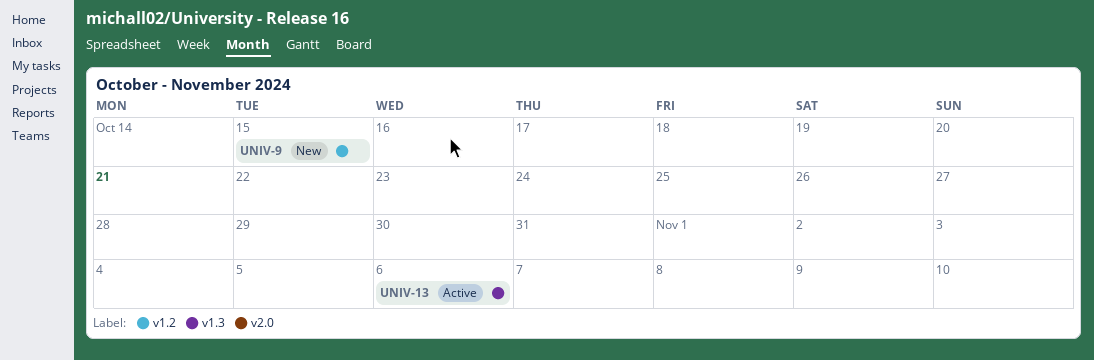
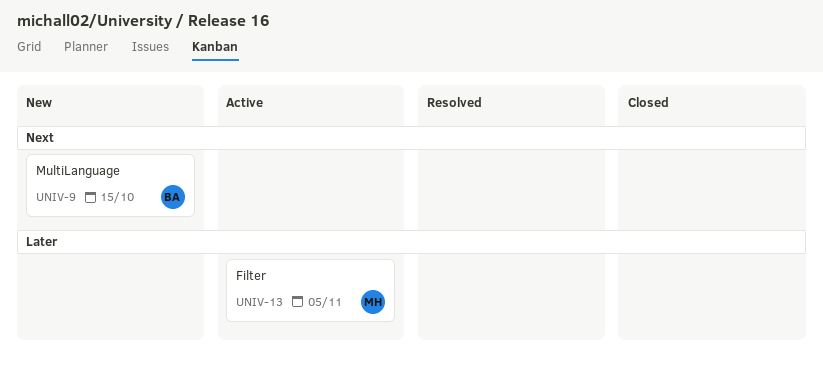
UNIV-13, due: Nov 6 -> Nov 5

